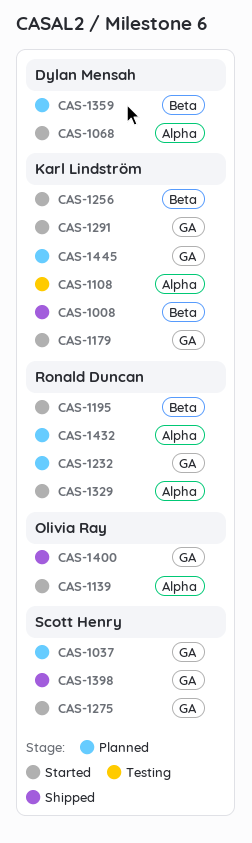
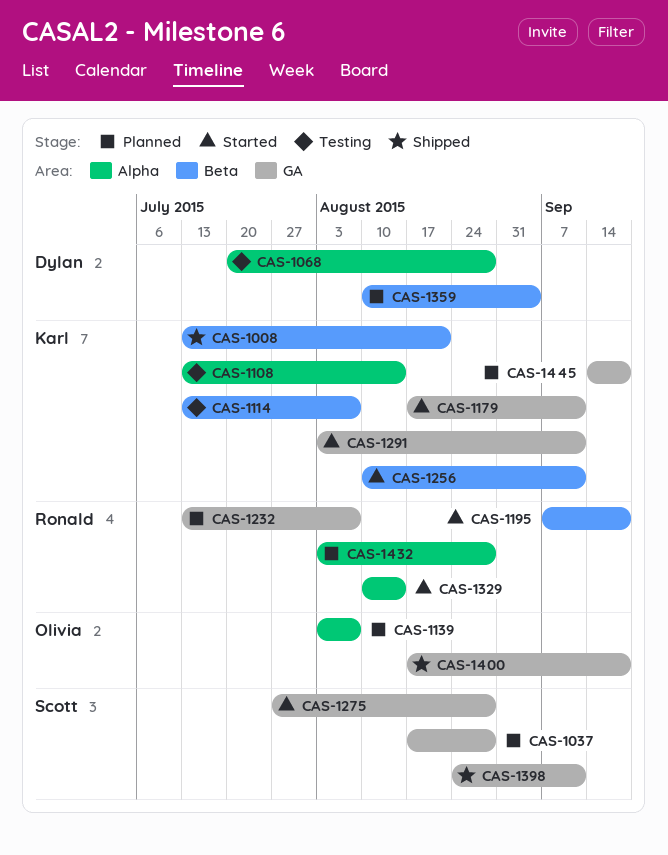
CAS-1068, status: Started -> Testing
CAS-1114: none -> present
CAS-1139, status: Started -> Planned

